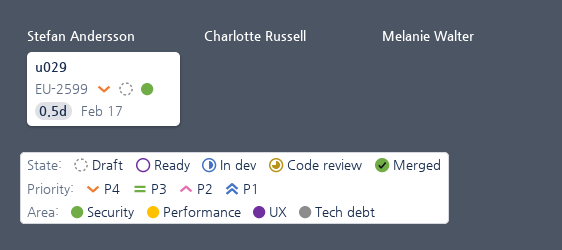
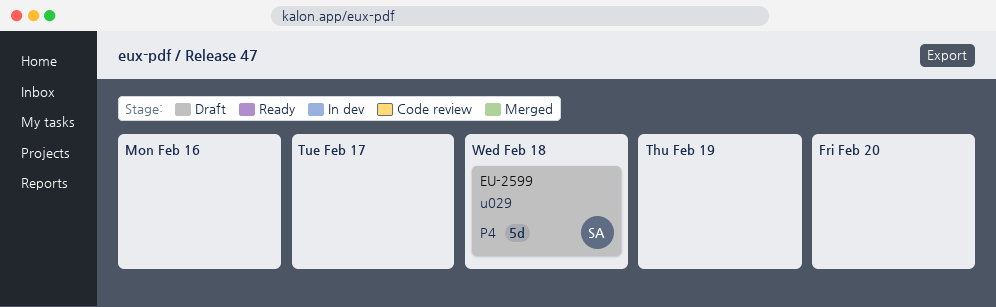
EU-2599, estimate: 0.5d -> 5d
EU-2599, due: Feb 17 -> Feb 18

